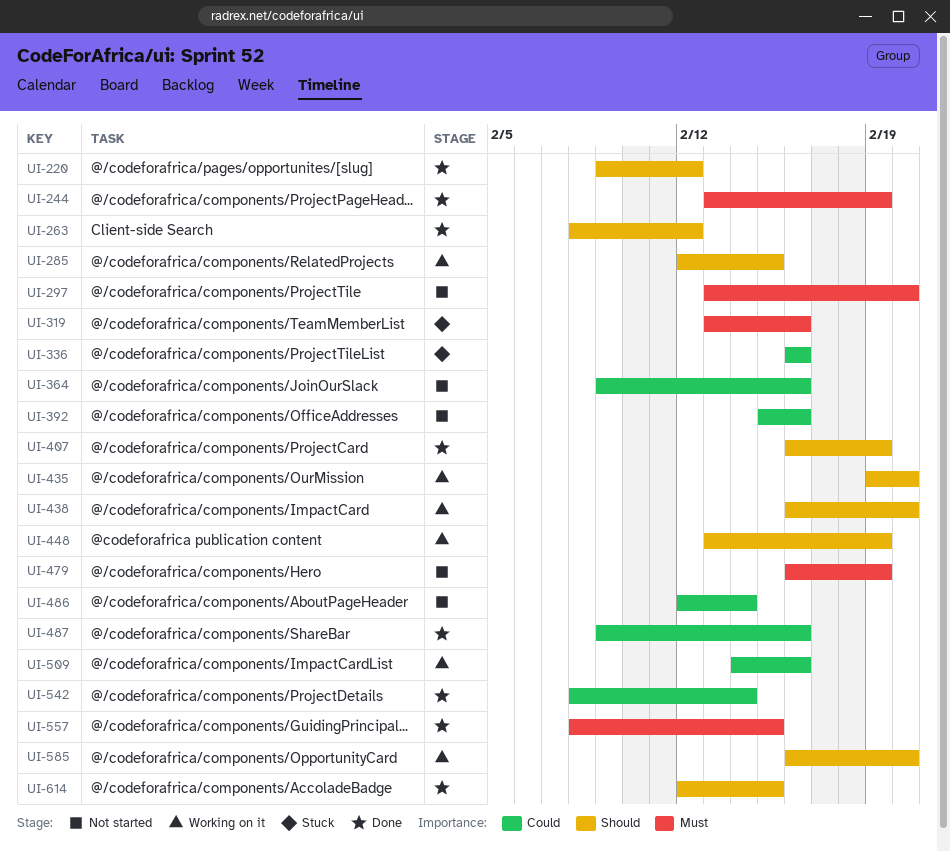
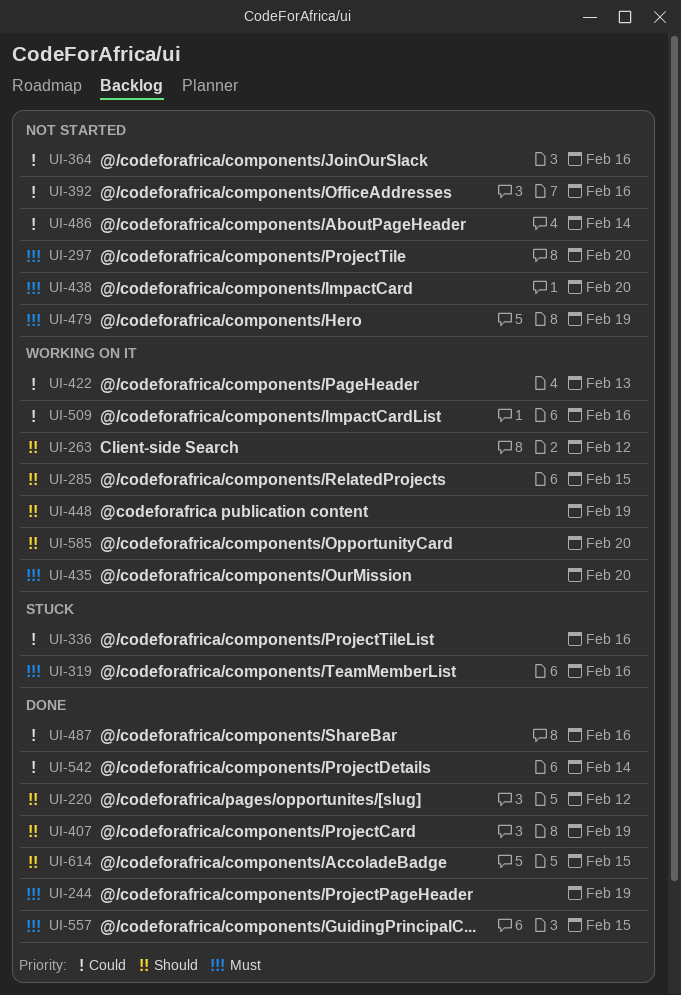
UI-263, status: Done -> Working on it
UI-422: none -> present
UI-435, priority: Should -> Must
UI-438, status: Working on it -> Not started
UI-438, priority: Should -> Must

